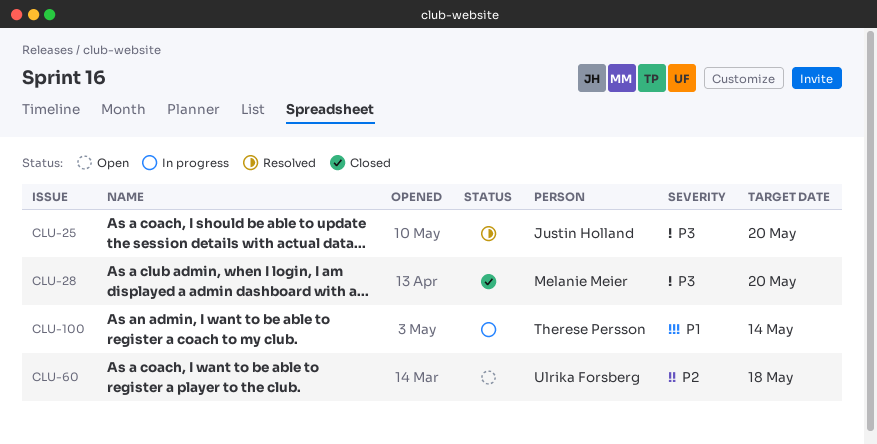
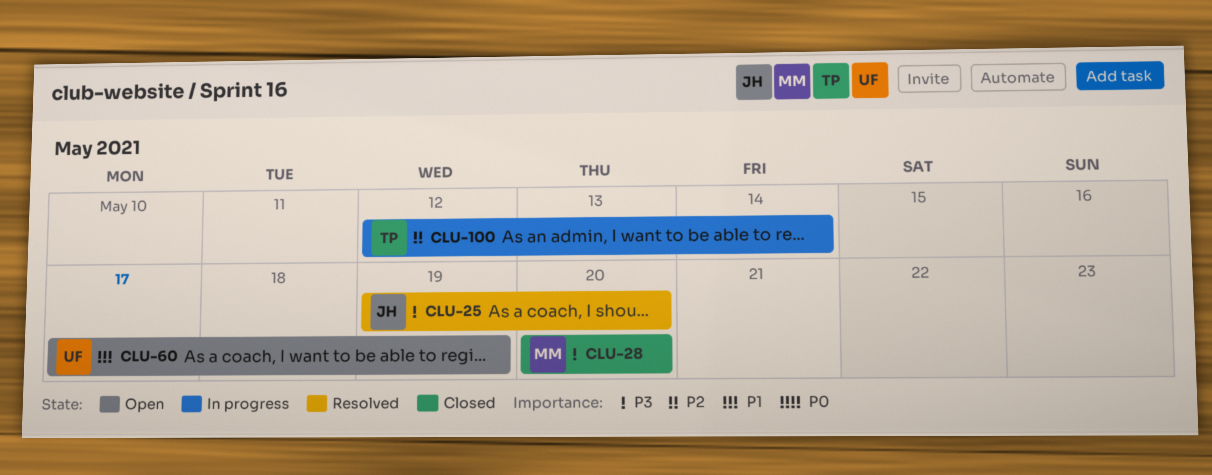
CLU-60, priority: P2 -> P1
CLU-60, due: May 18 -> May 19
CLU-100, priority: P1 -> P2

